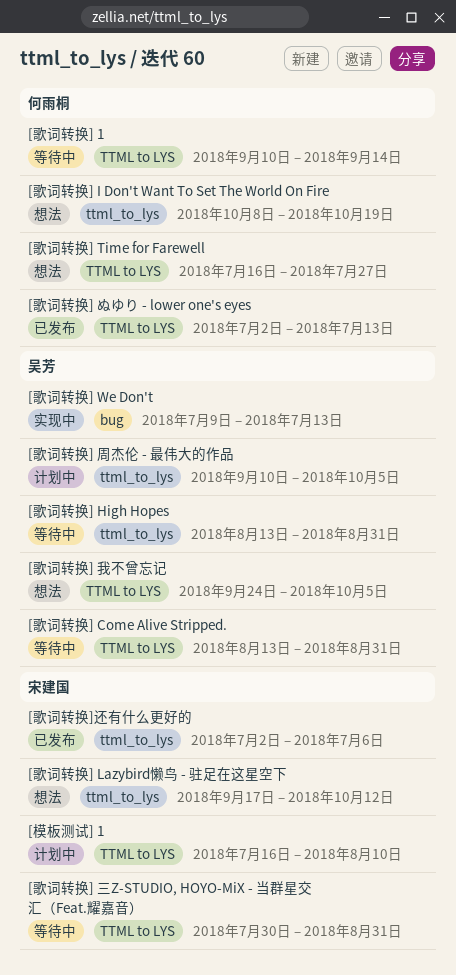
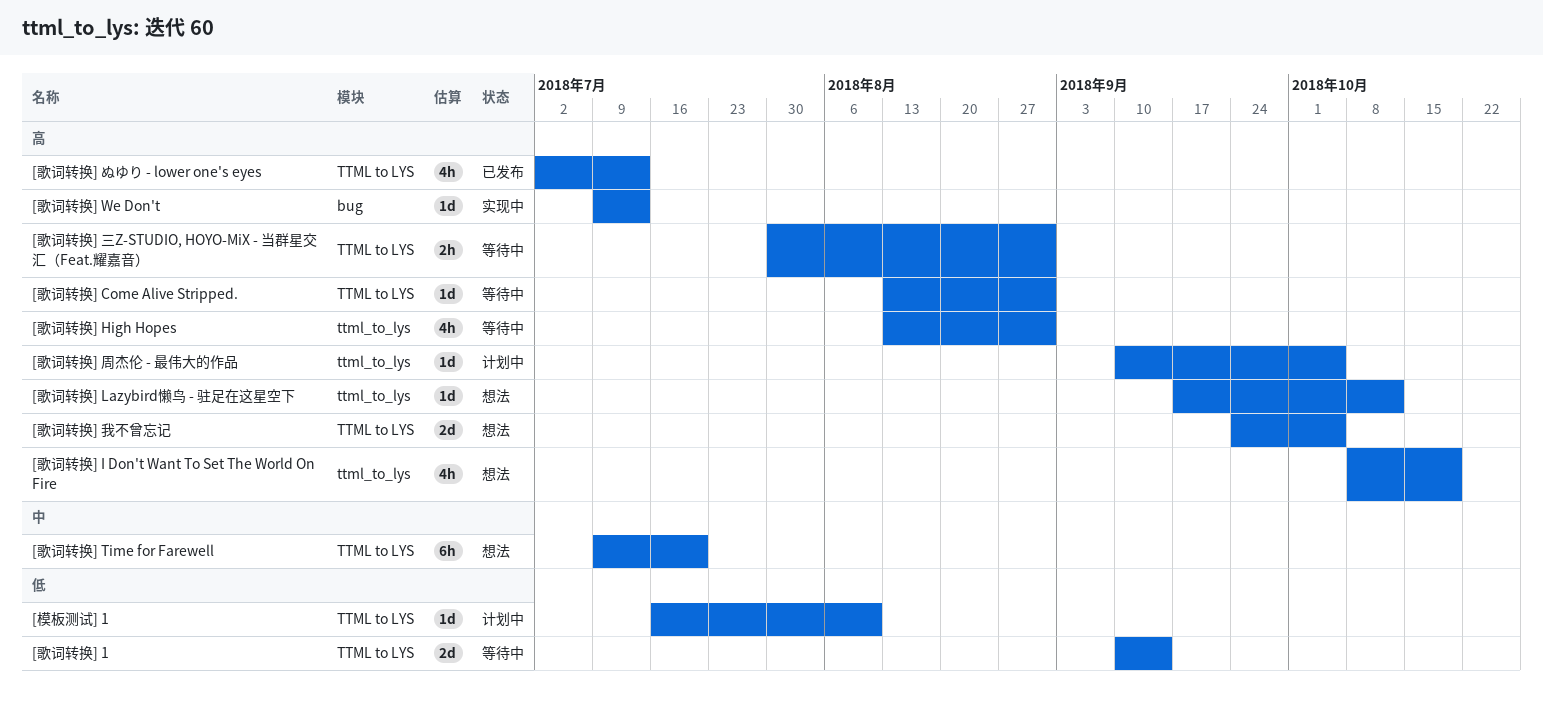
[歌词转换] Time for Farewell, start: Jul 16 -> Jul 9
[歌词转换] Time for Farewell, due: Jul 27 -> Jul 20
[歌词转换]还有什么更好的: present -> none

